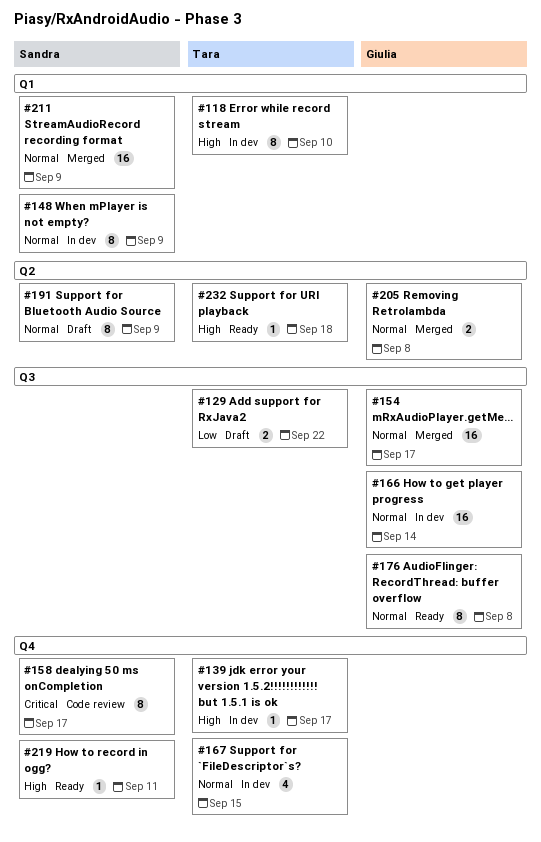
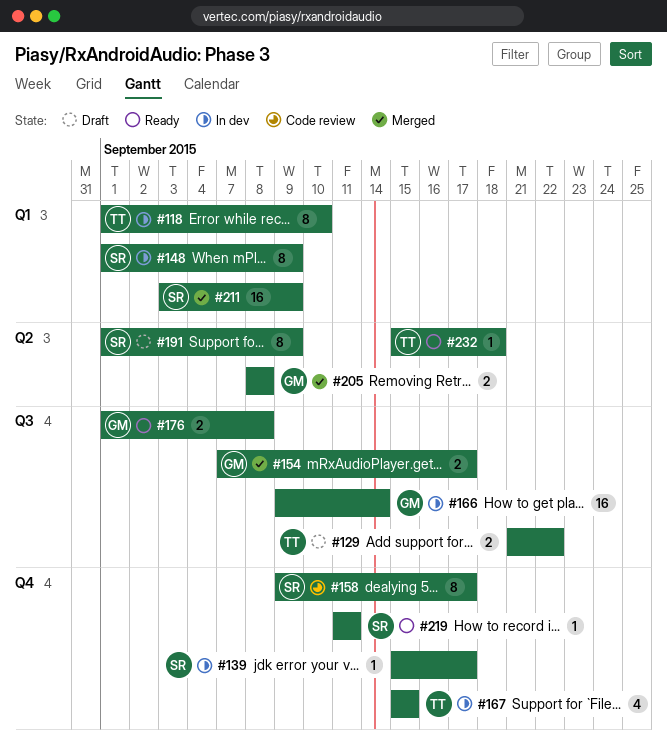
#139, owner: Tara -> Sandra
#154, estimate: 16 -> 2
#176, estimate: 8 -> 2

